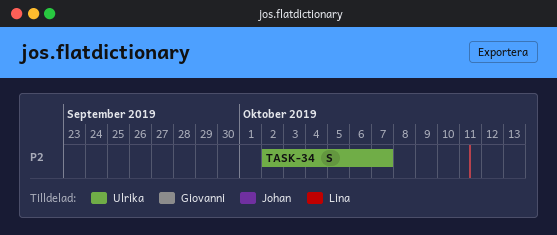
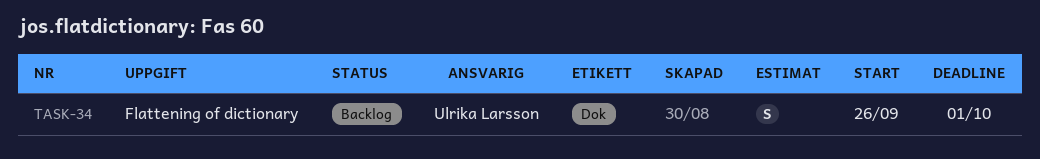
TASK-34, start: Oct 2 -> Sep 26
TASK-34, due: Oct 7 -> Oct 1

